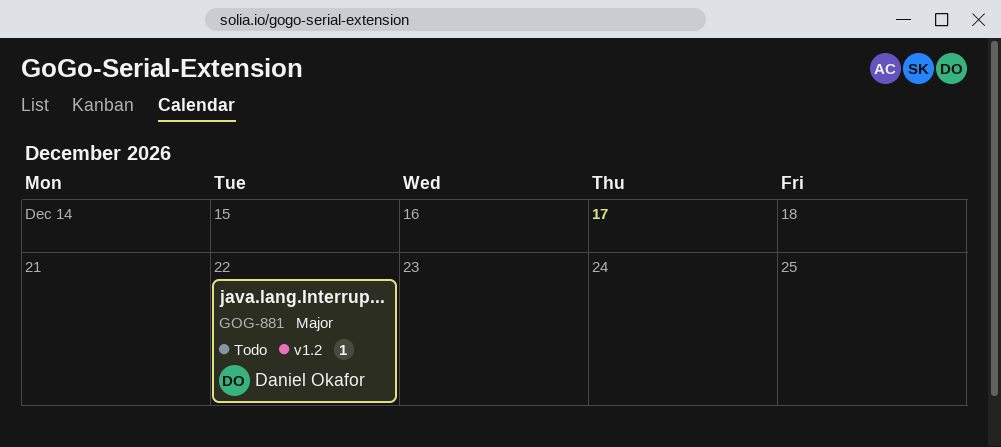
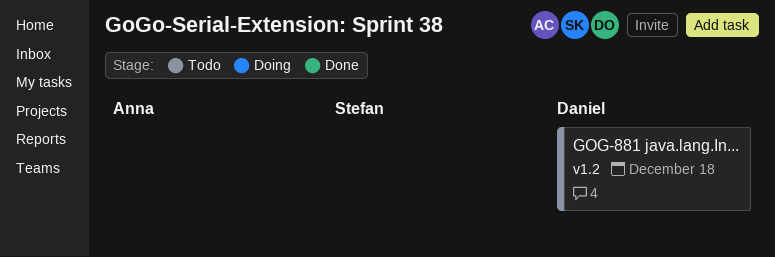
GOG-881, due: Dec 22 -> Dec 18

